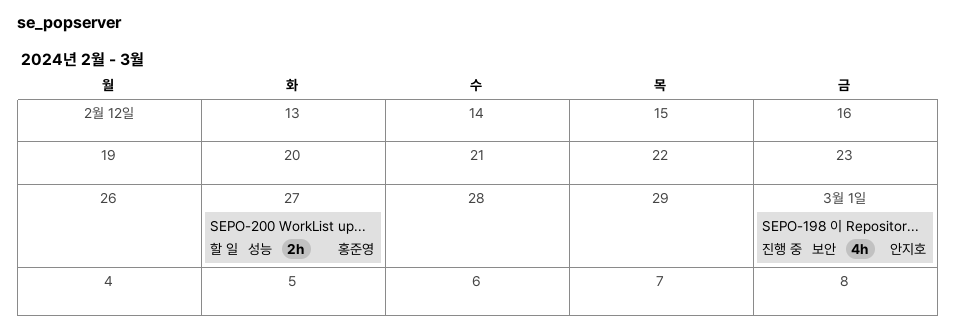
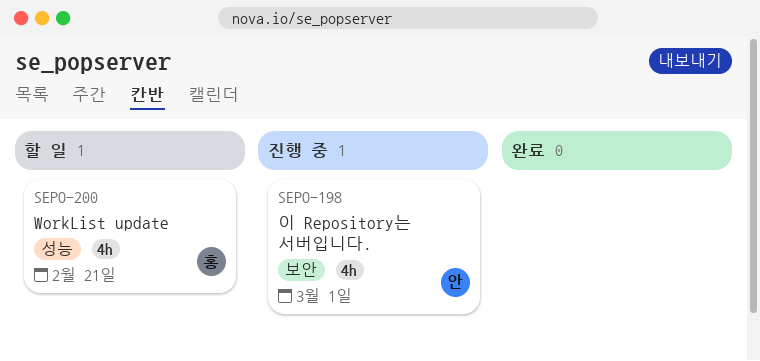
SEPO-200, estimate: 2h -> 4h
SEPO-200, due: Feb 27 -> Feb 21

